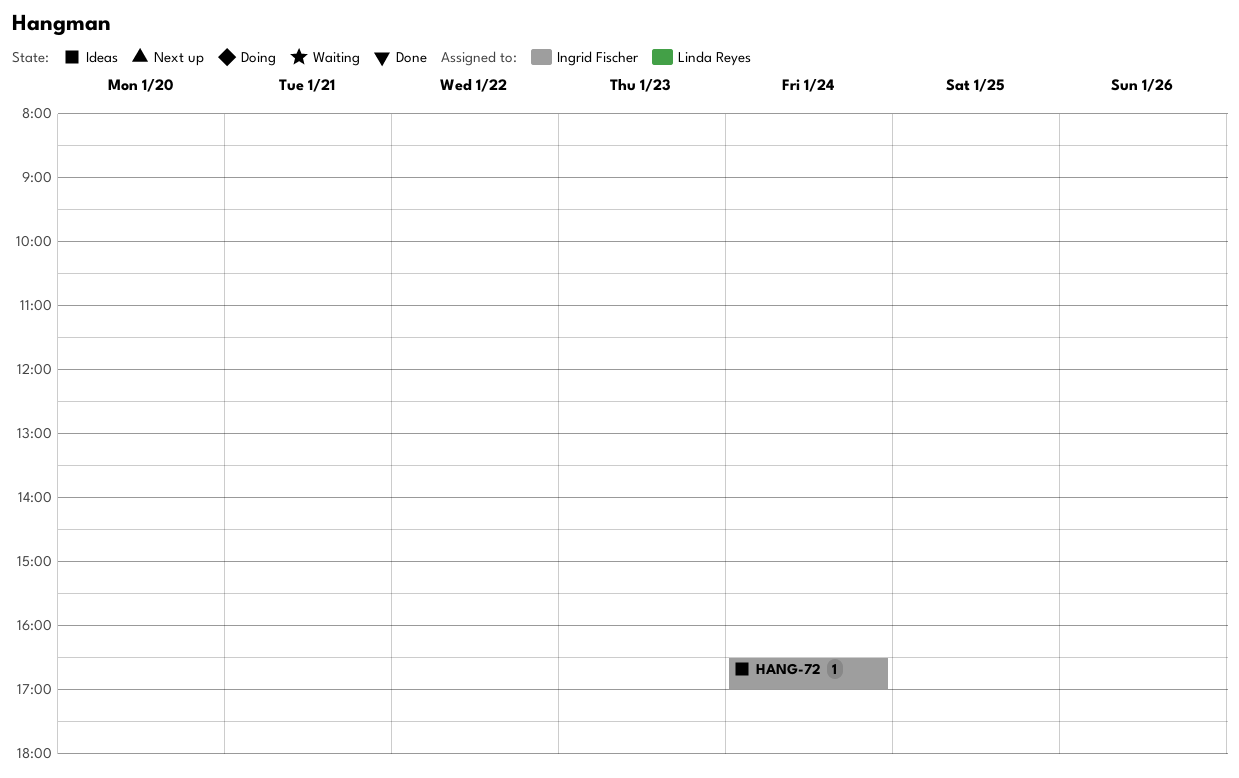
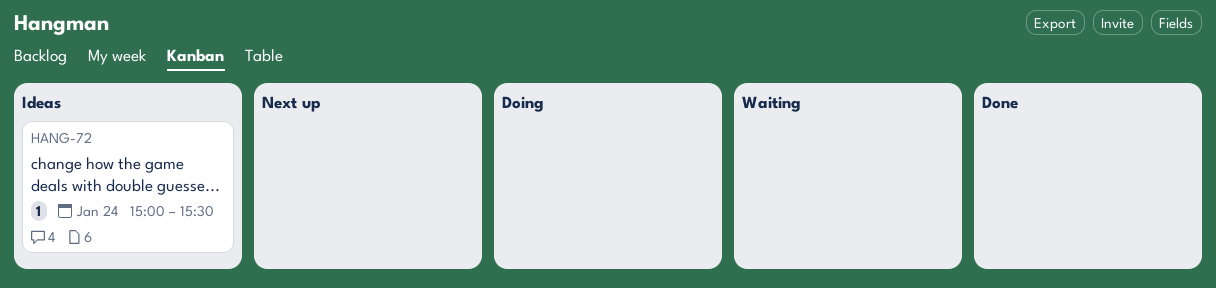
HANG-72, begins: 16:30 -> 15:00
HANG-72, ends: 17:00 -> 15:30

